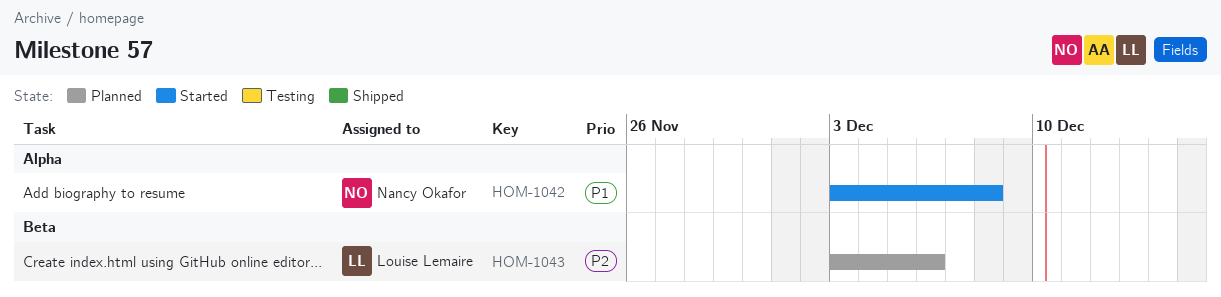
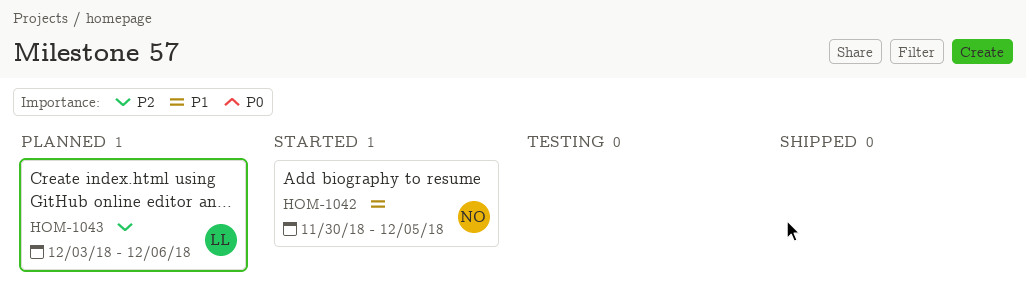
HOM-1042, start: Dec 3 -> Nov 30
HOM-1042, due: Dec 8 -> Dec 5

